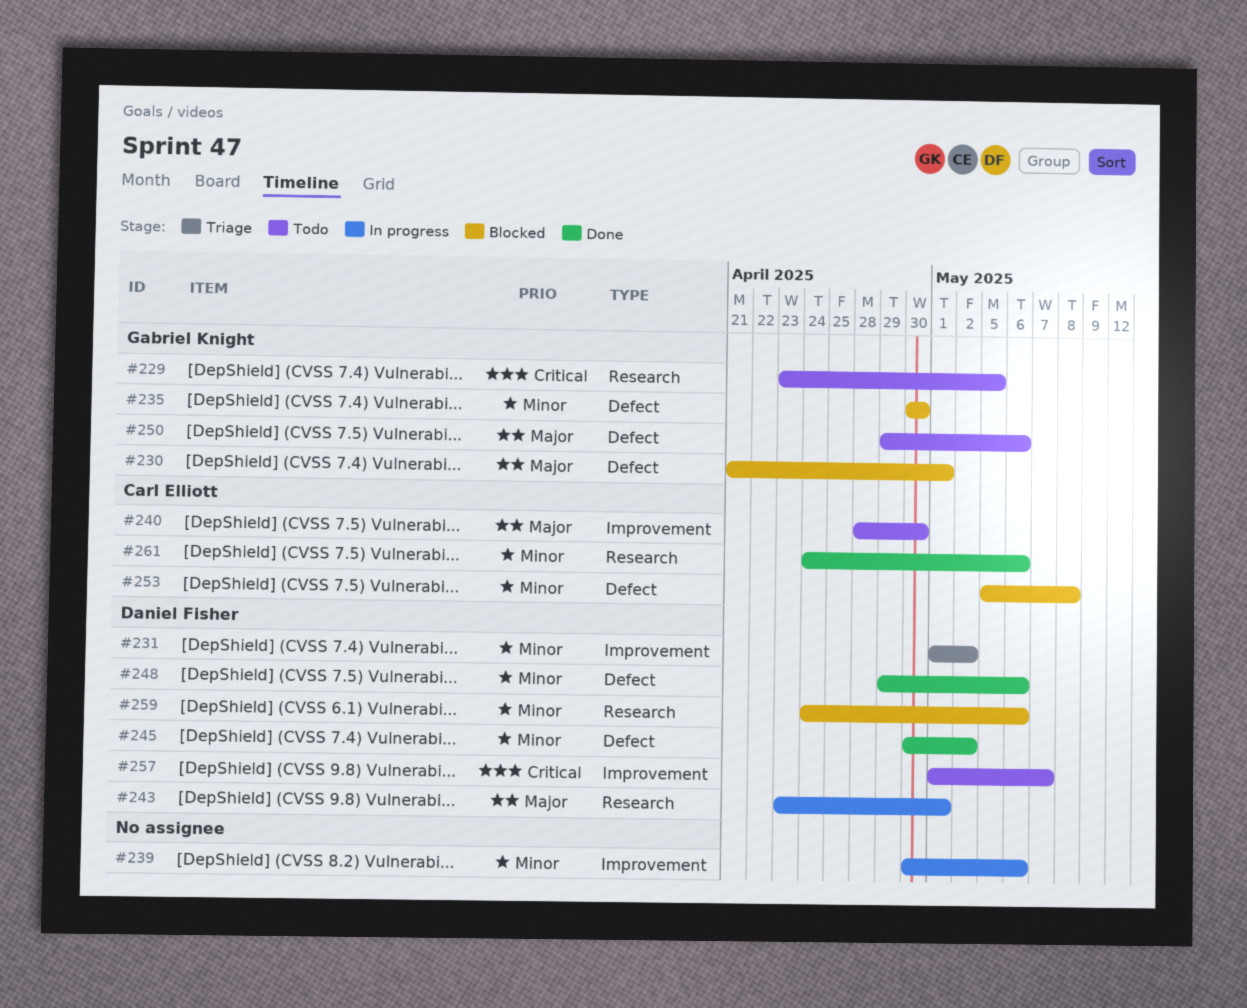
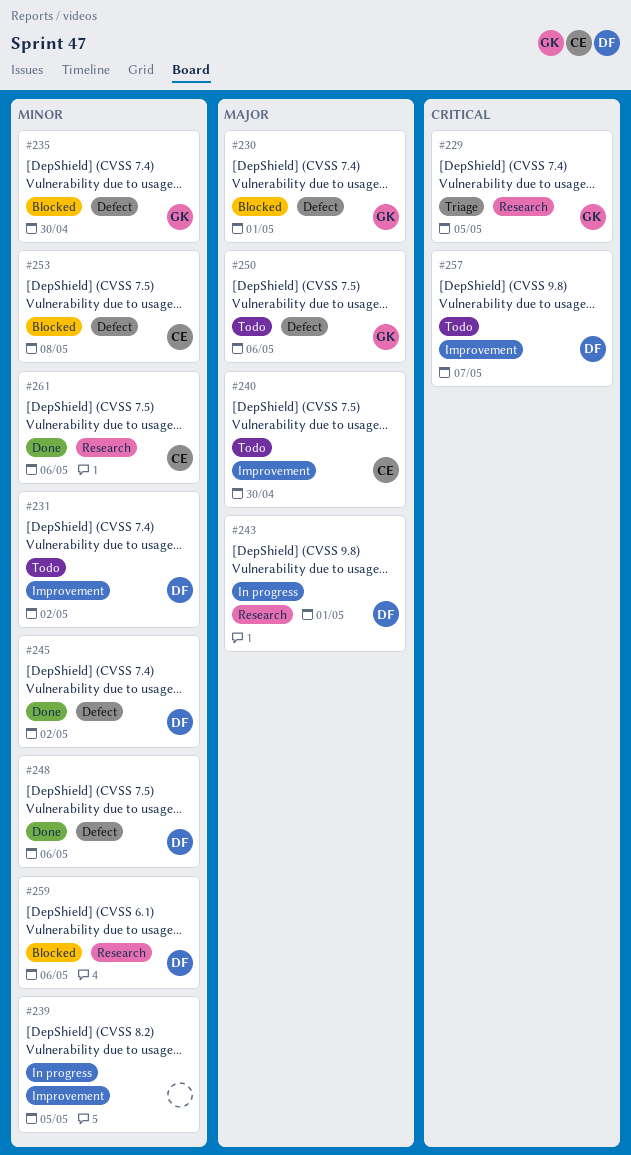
#229, status: Todo -> Triage
#231, status: Triage -> Todo
#239, due: May 6 -> May 5

